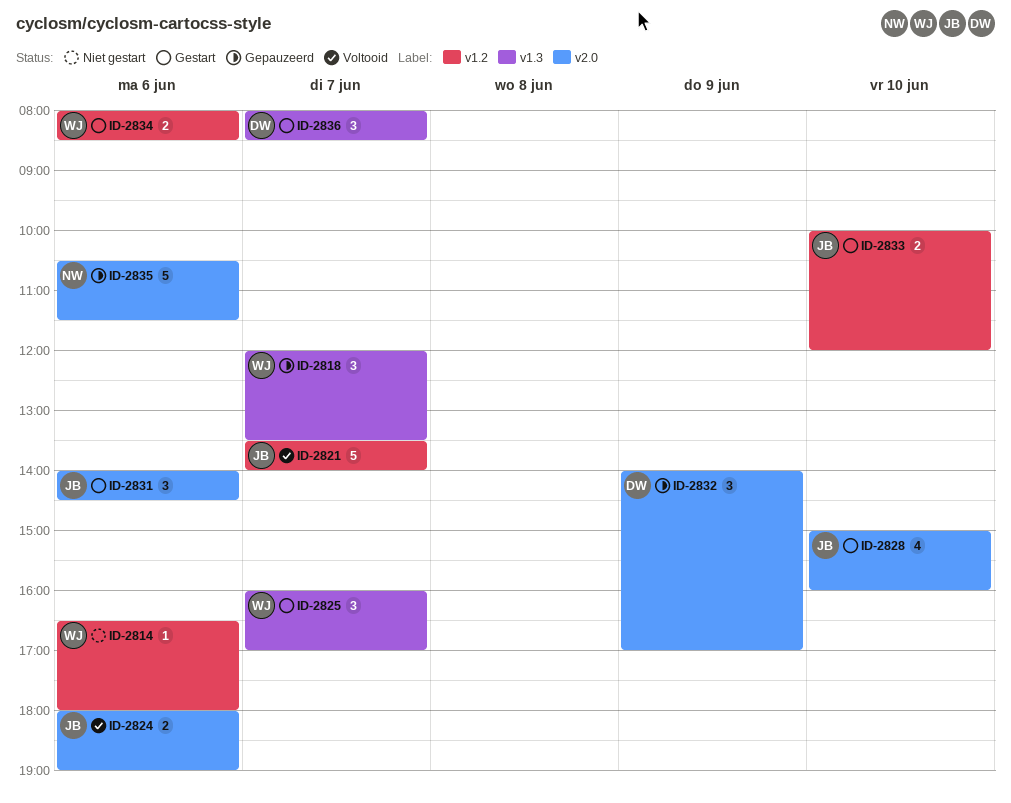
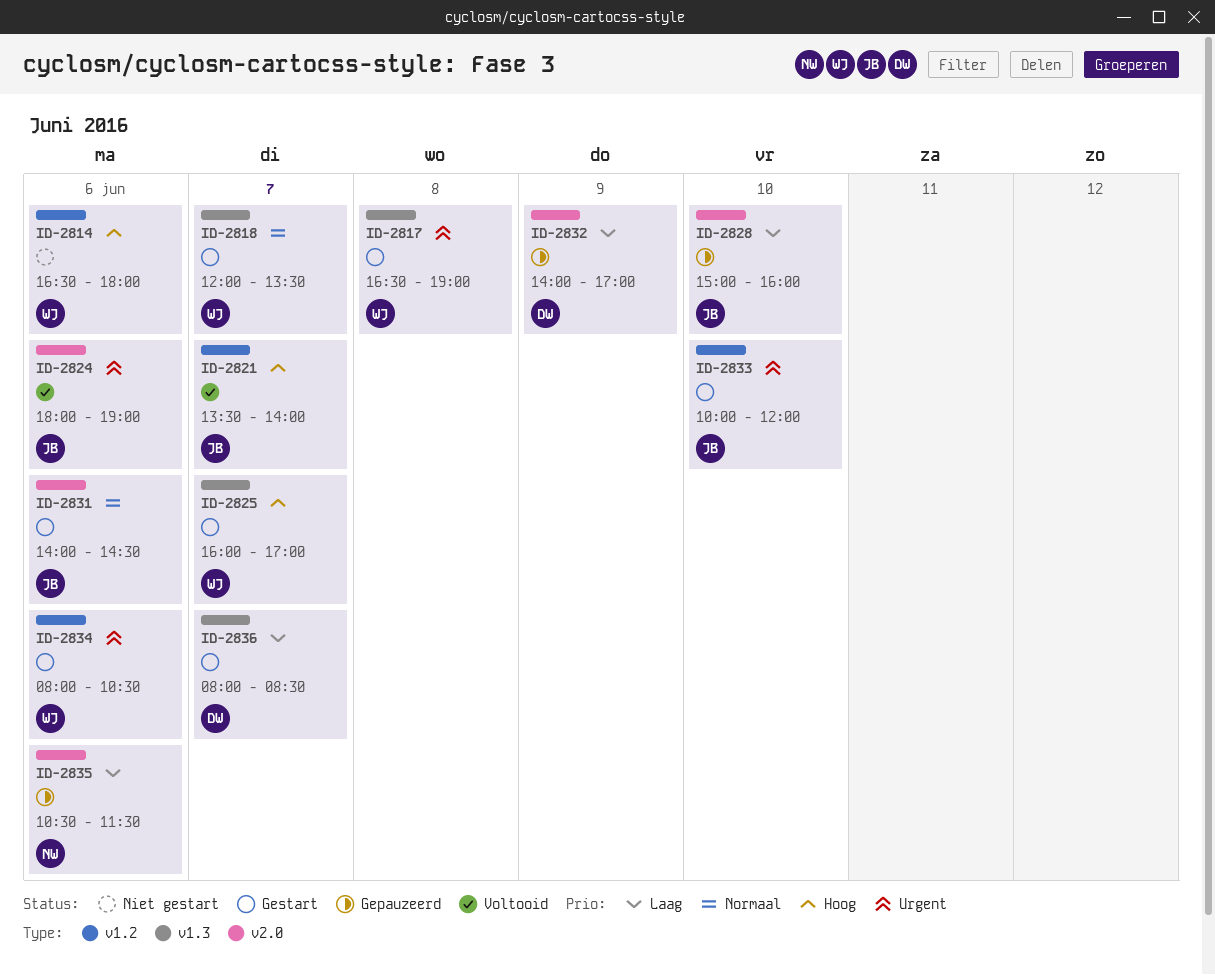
ID-2817: none -> present
ID-2818, status: Gepauzeerd -> Gestart
ID-2828, status: Gestart -> Gepauzeerd
ID-2834, ends: 08:30 -> 10:30

